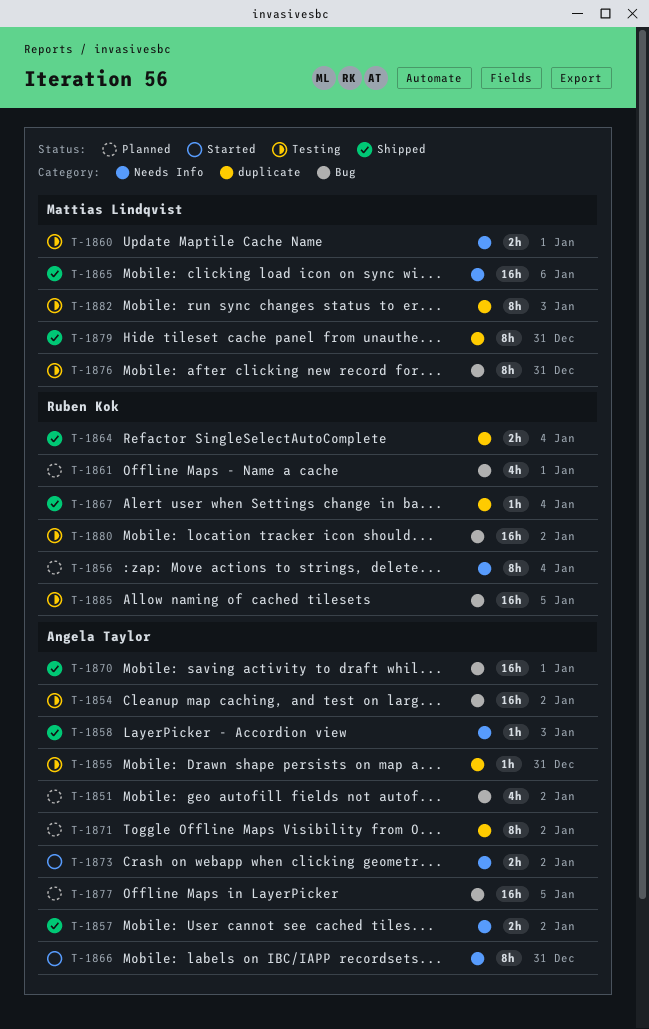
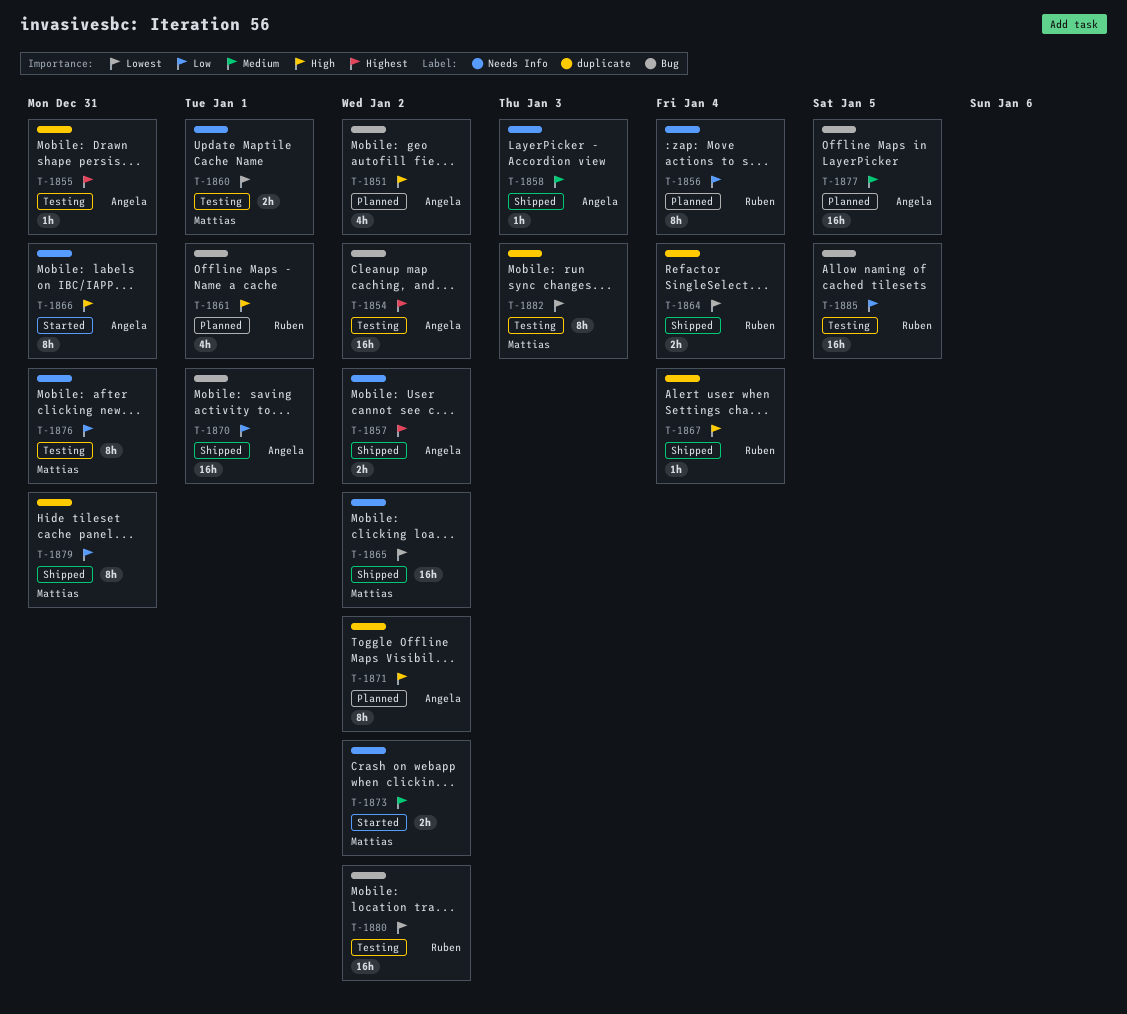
T-1865, due: Jan 6 -> Jan 2
T-1873, owner: Angela Taylor -> Mattias Lindqvist
T-1876, label: Bug -> Needs Info

